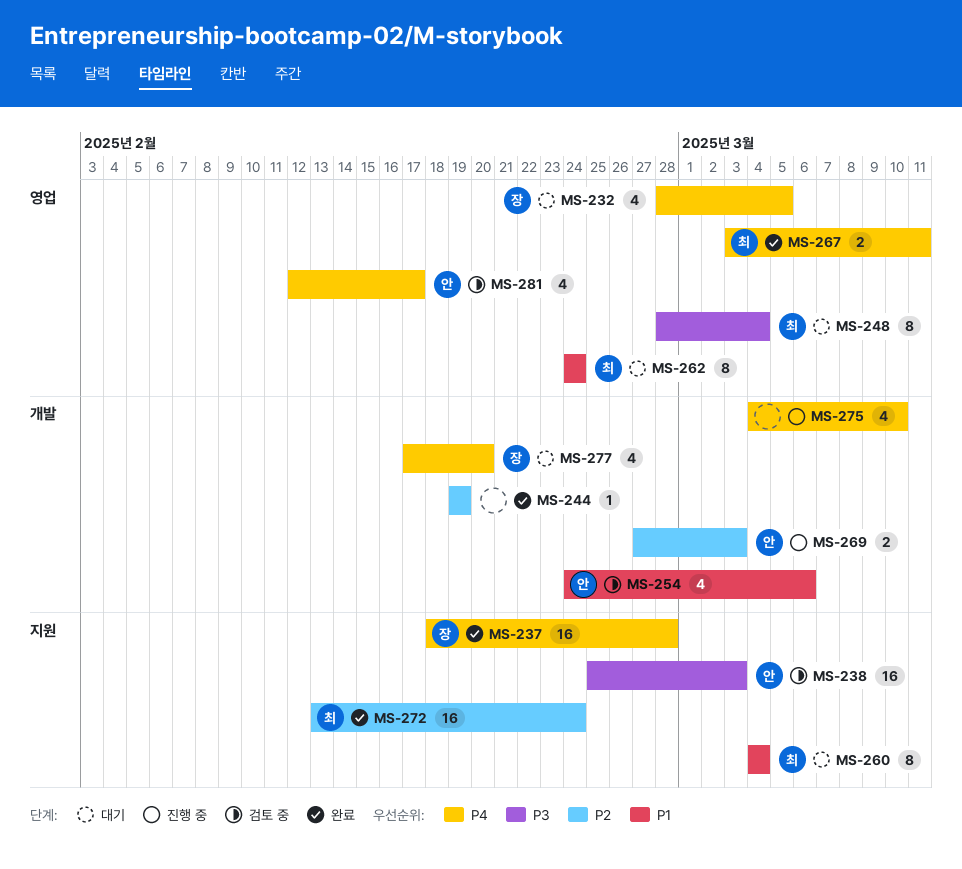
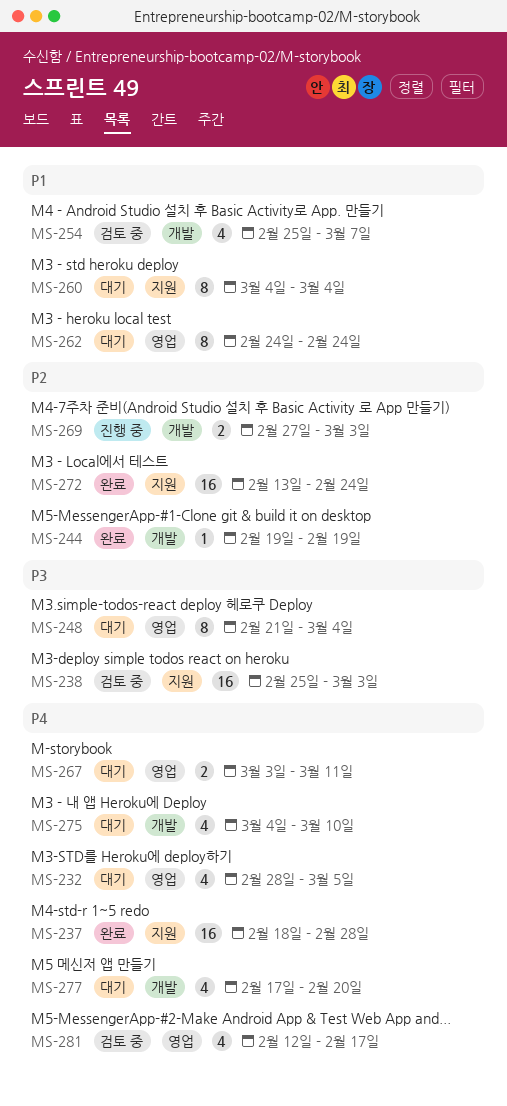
MS-248, start: Feb 28 -> Feb 21
MS-254, start: Feb 24 -> Feb 25
MS-254, due: Mar 6 -> Mar 7
MS-267, status: 완료 -> 대기
MS-275, status: 진행 중 -> 대기

